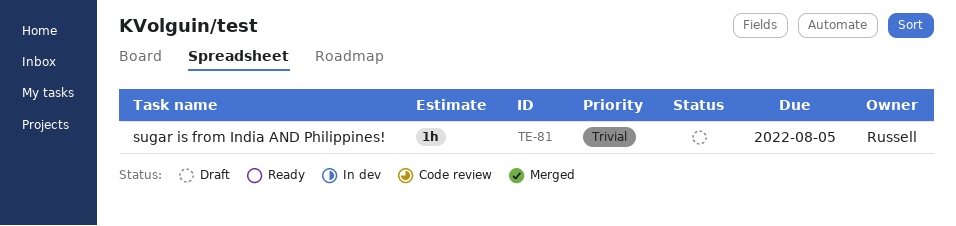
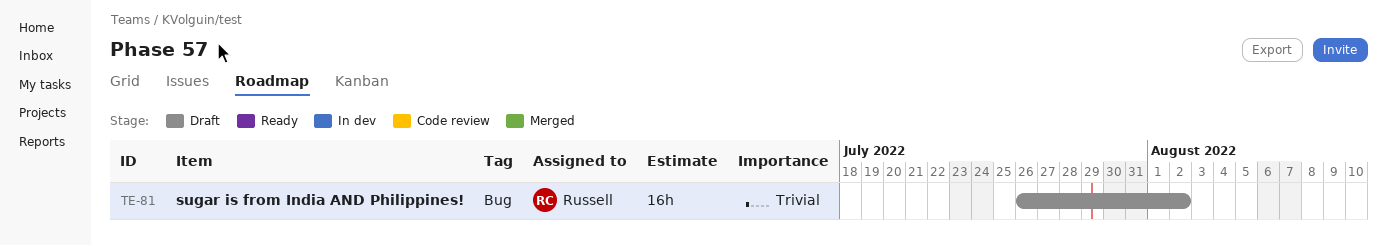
TE-81, estimate: 1h -> 16h
TE-81, due: Aug 5 -> Aug 2

